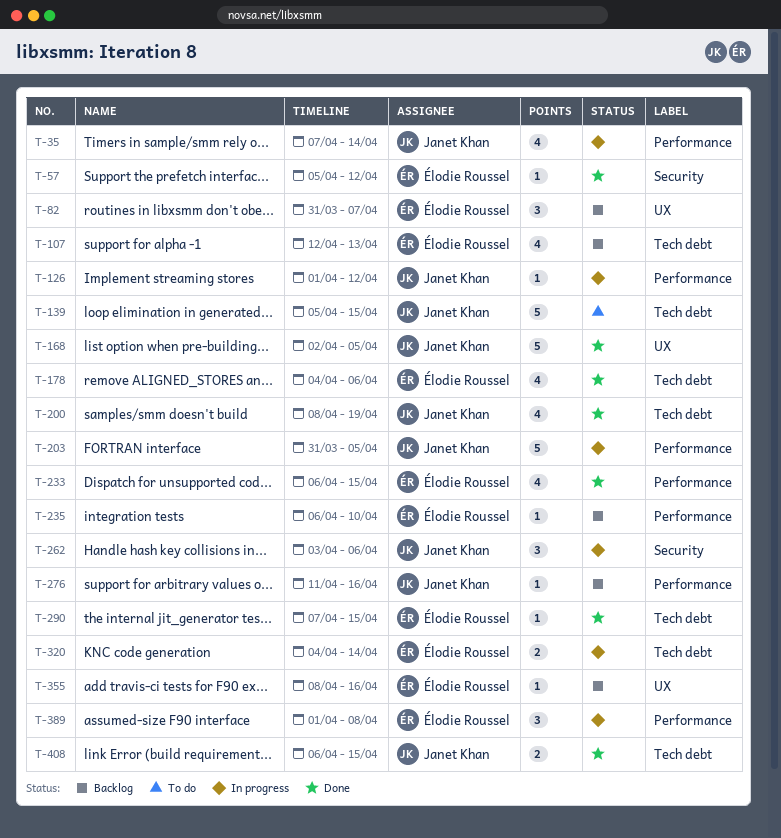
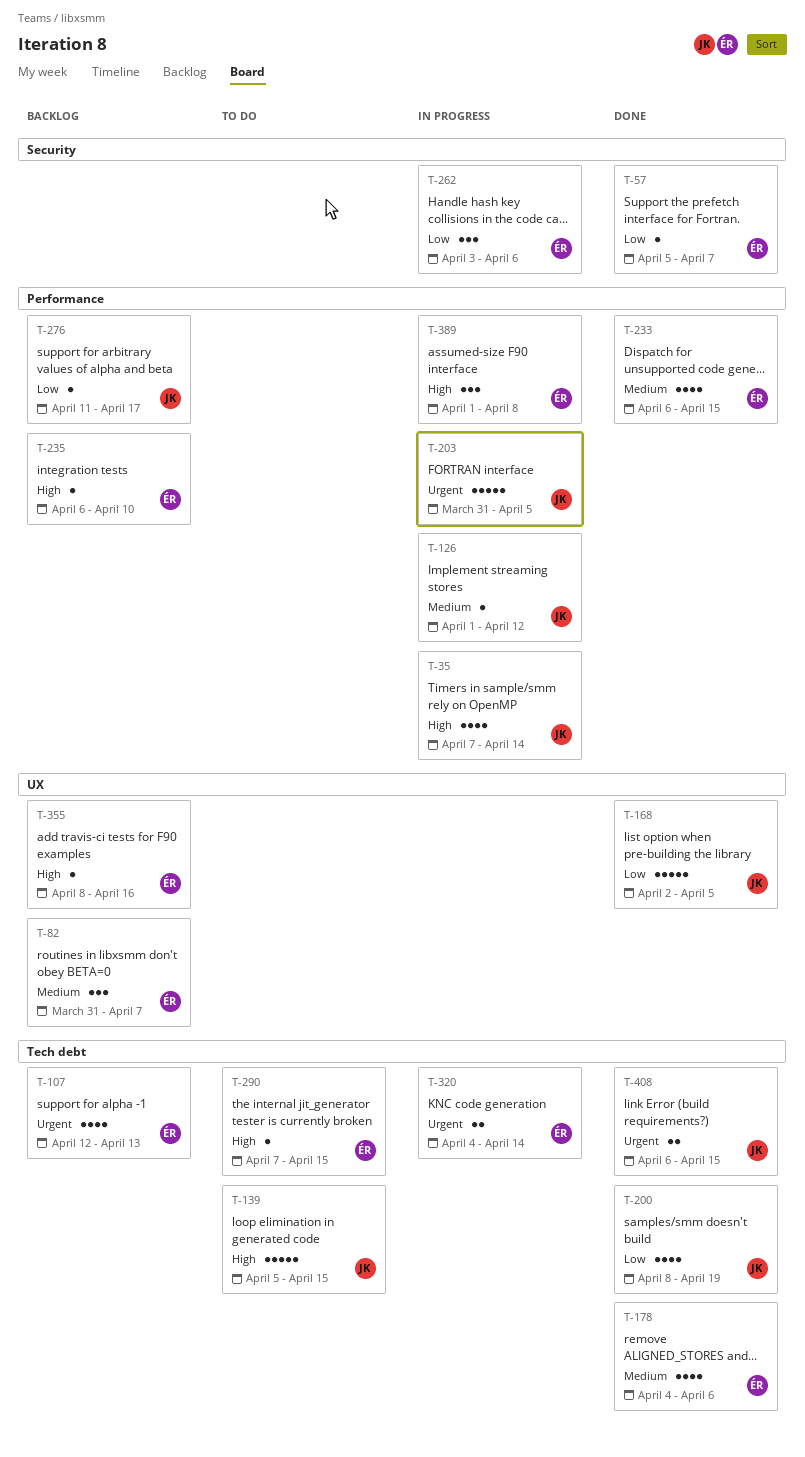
T-57, due: Apr 12 -> Apr 7
T-262, owner: Janet Khan -> Élodie Roussel
T-276, due: Apr 16 -> Apr 17
T-290, status: Done -> To do

